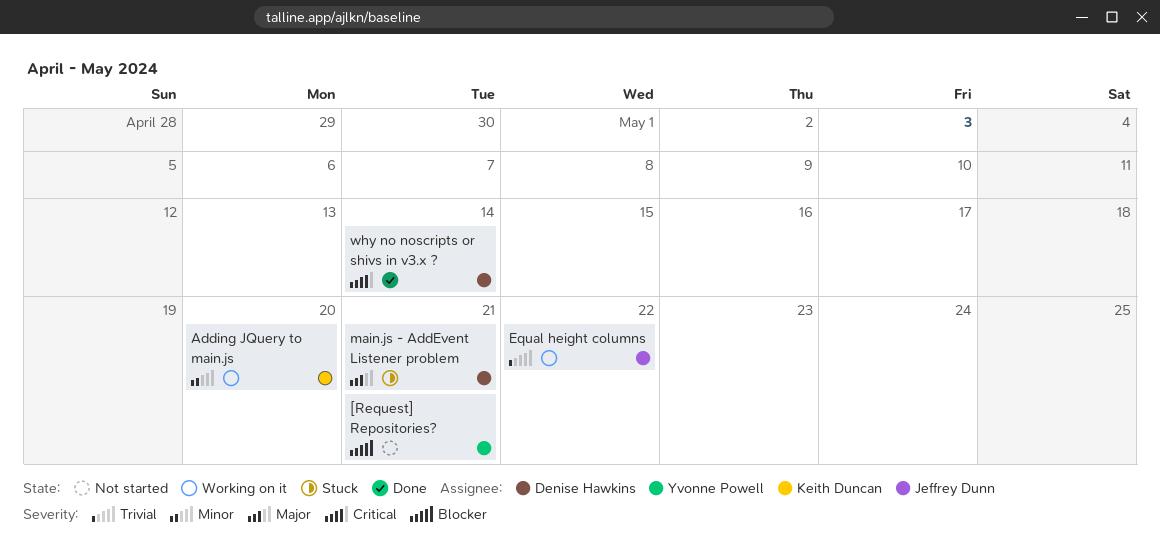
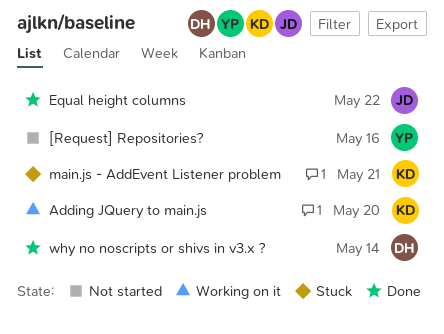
[Request] Repositories?, due: May 21 -> May 16
Equal height columns, status: Working on it -> Done
main.js - AddEvent Listener problem, owner: Denise Hawkins -> Keith Duncan

